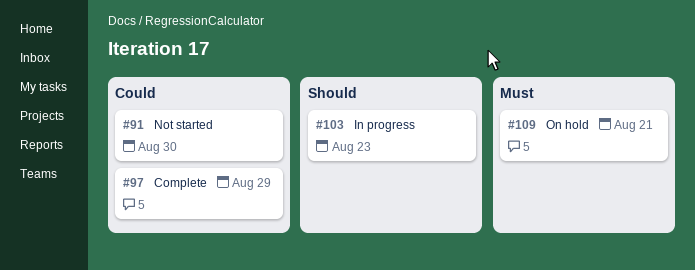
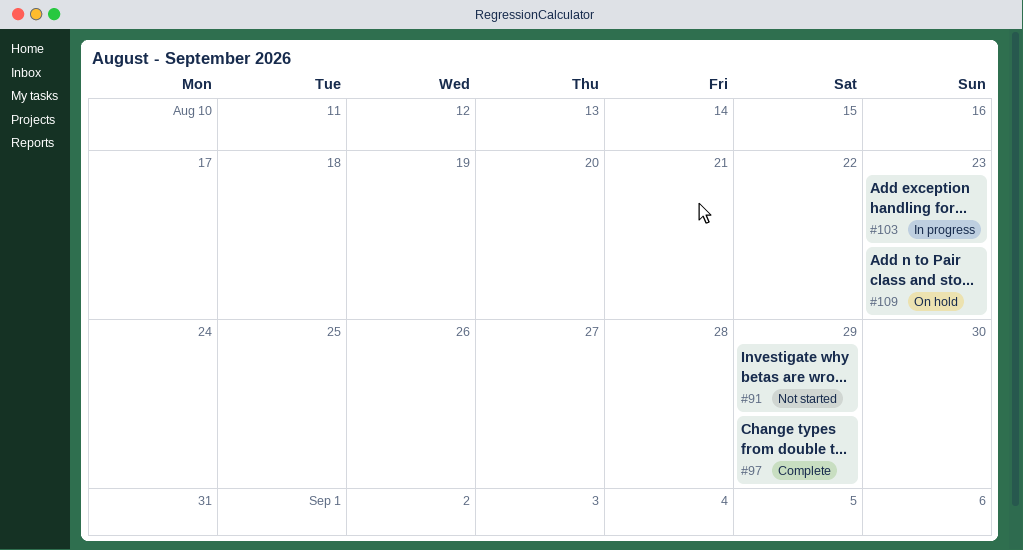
#91, due: Aug 30 -> Aug 29
#109, due: Aug 21 -> Aug 23

